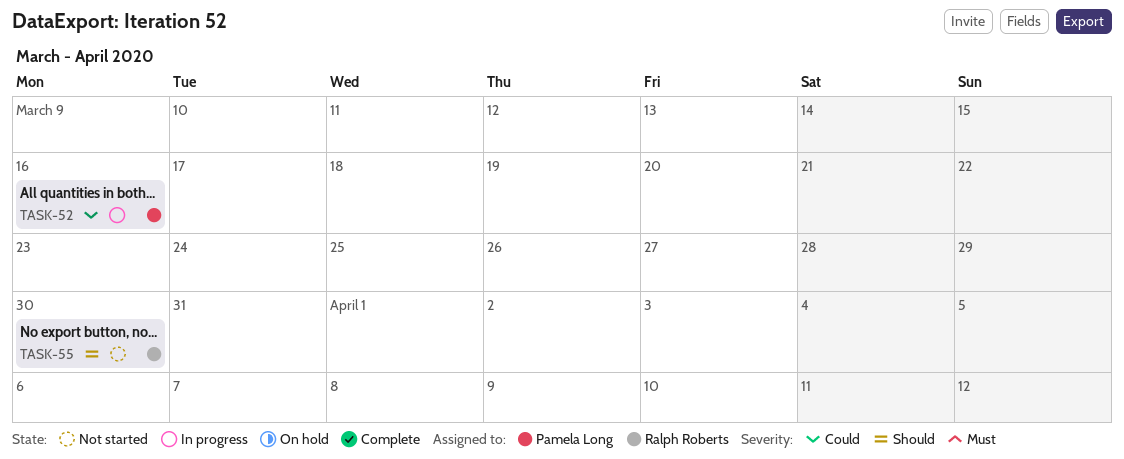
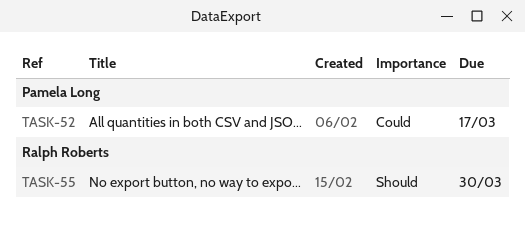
TASK-52, due: Mar 16 -> Mar 17

